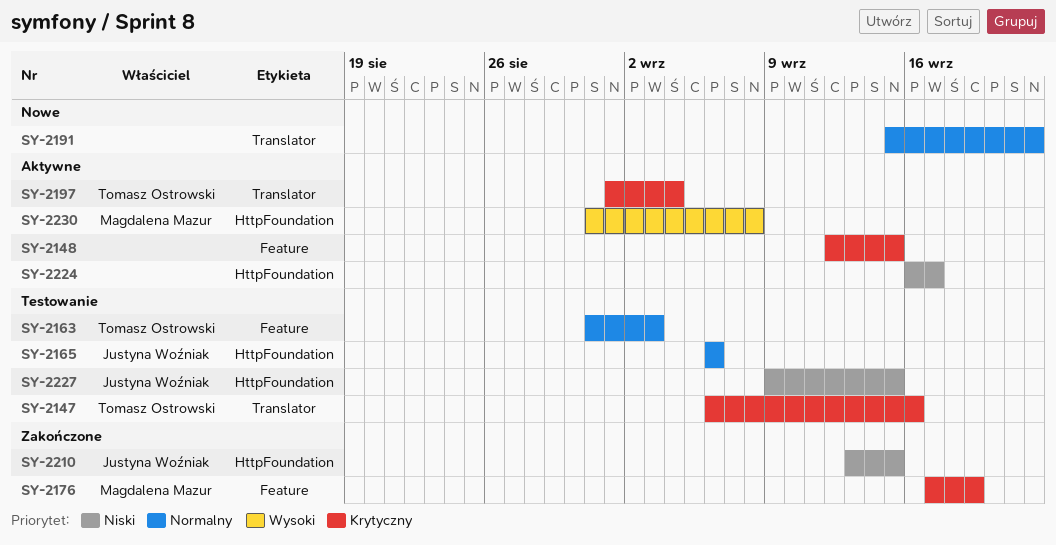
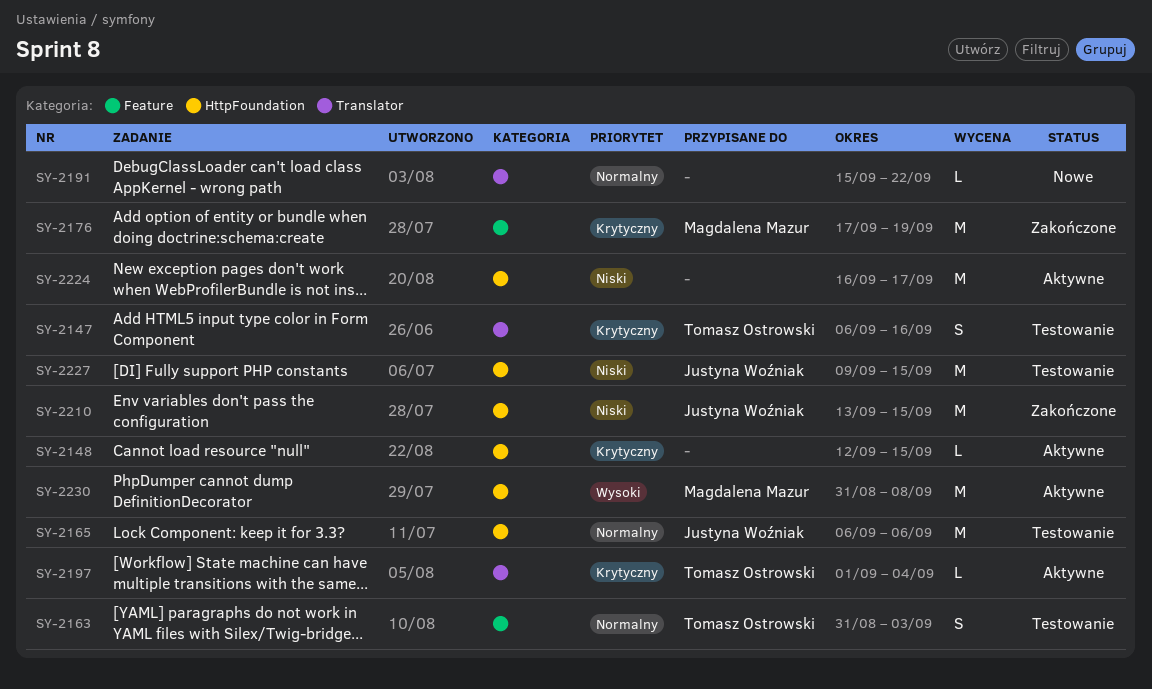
SY-2148, label: Feature -> HttpFoundation

